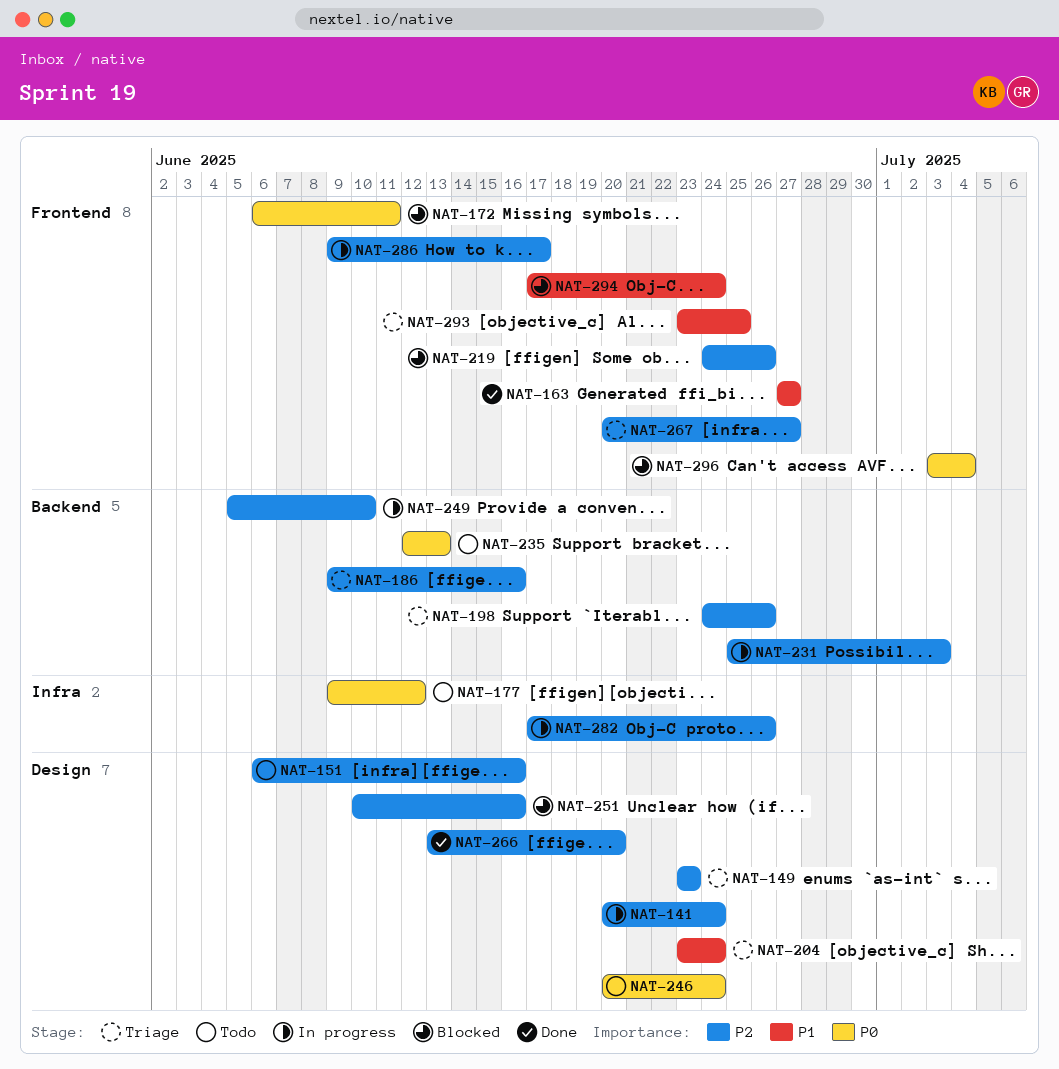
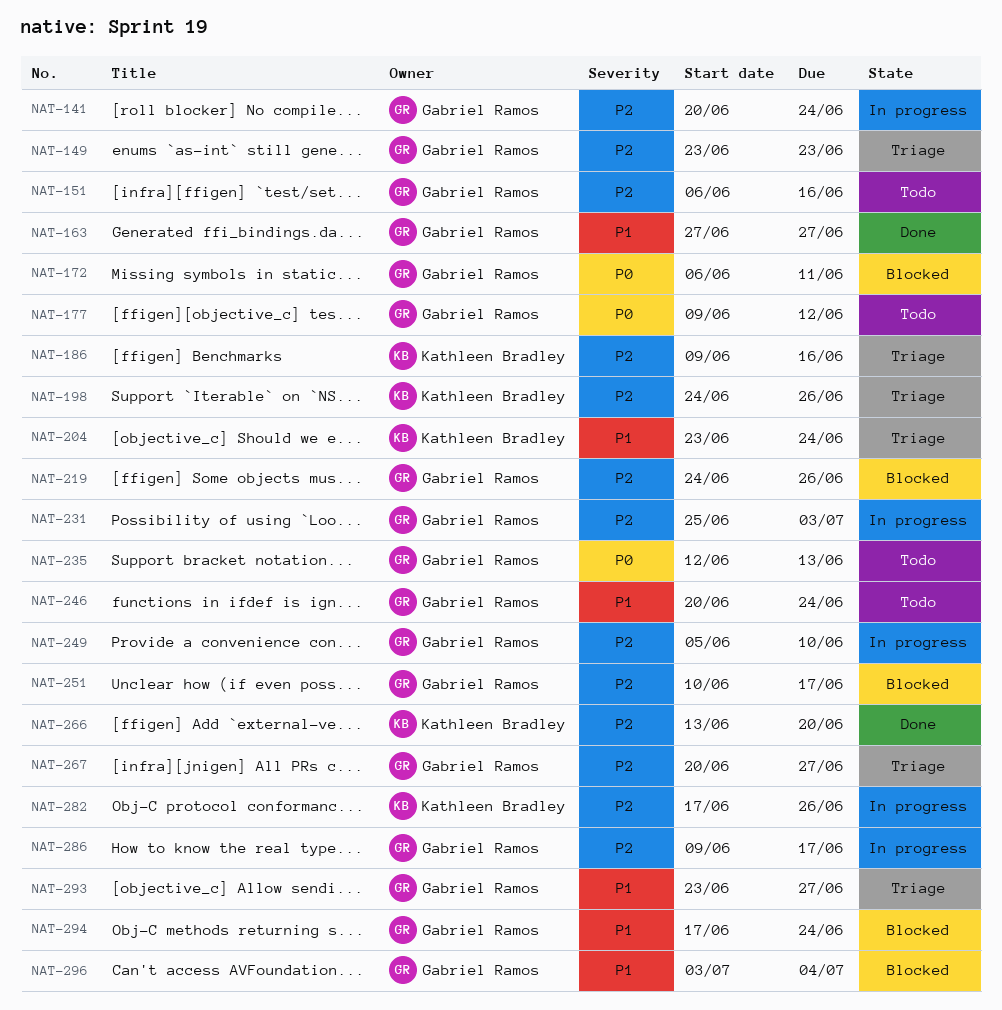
NAT-246, priority: P0 -> P1
NAT-251, due: Jun 16 -> Jun 17
NAT-293, due: Jun 25 -> Jun 27
NAT-296, priority: P0 -> P1

